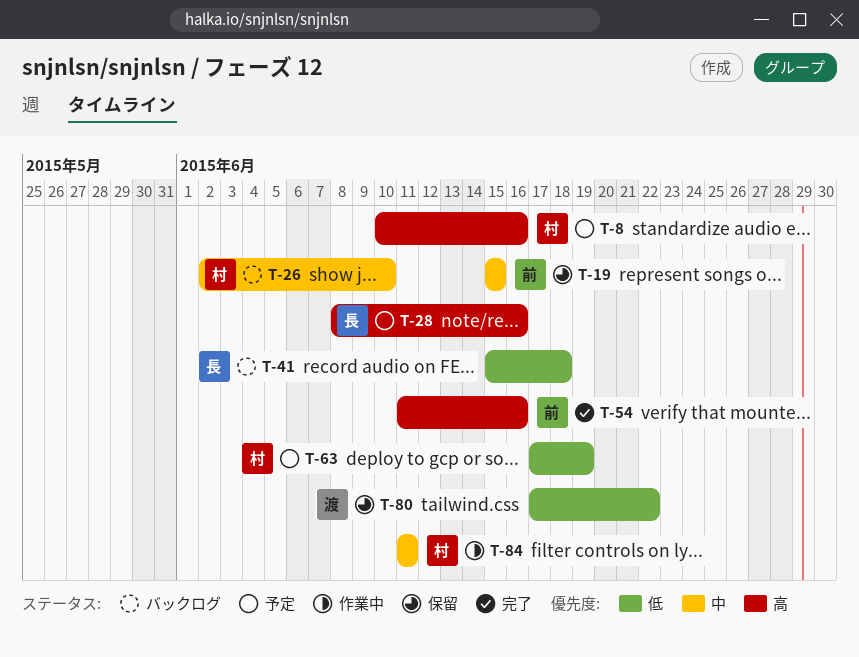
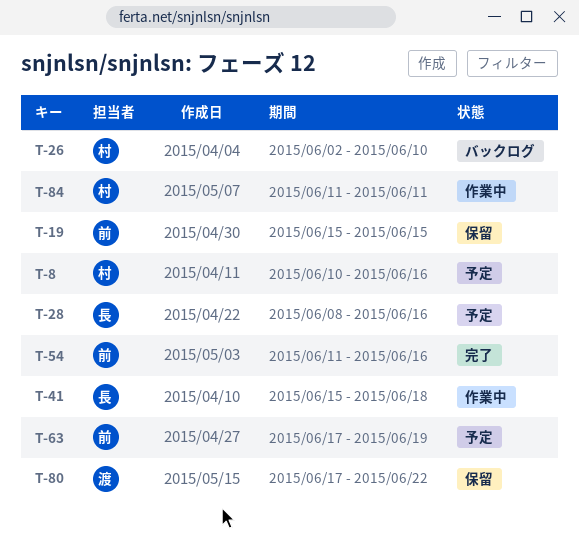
T-41, status: バックログ -> 作業中
T-63, owner: 村 -> 前

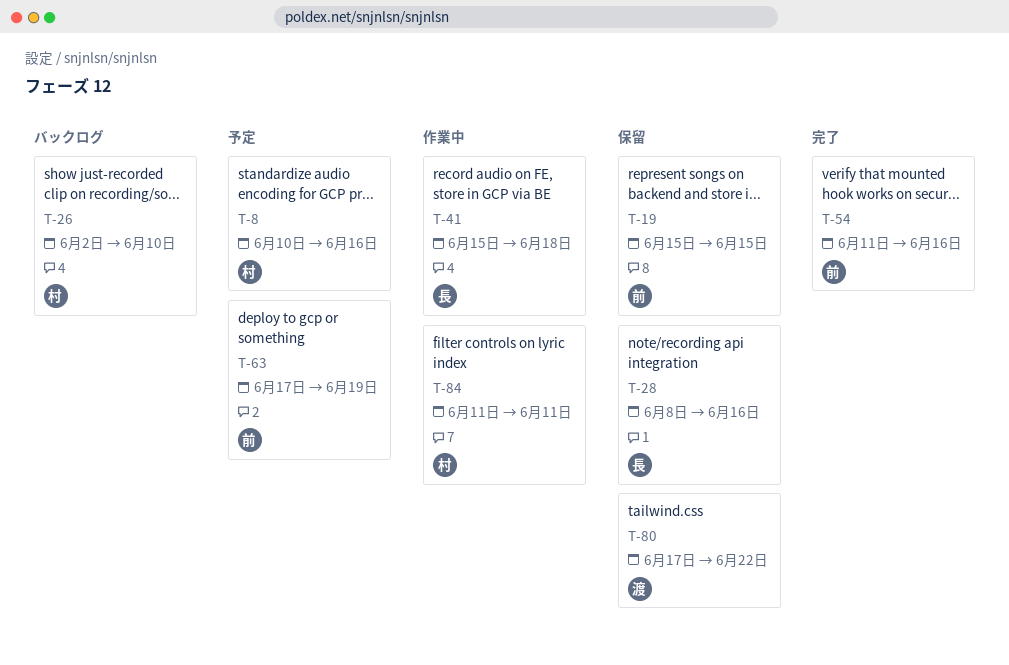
T-28, status: 予定 -> 保留

